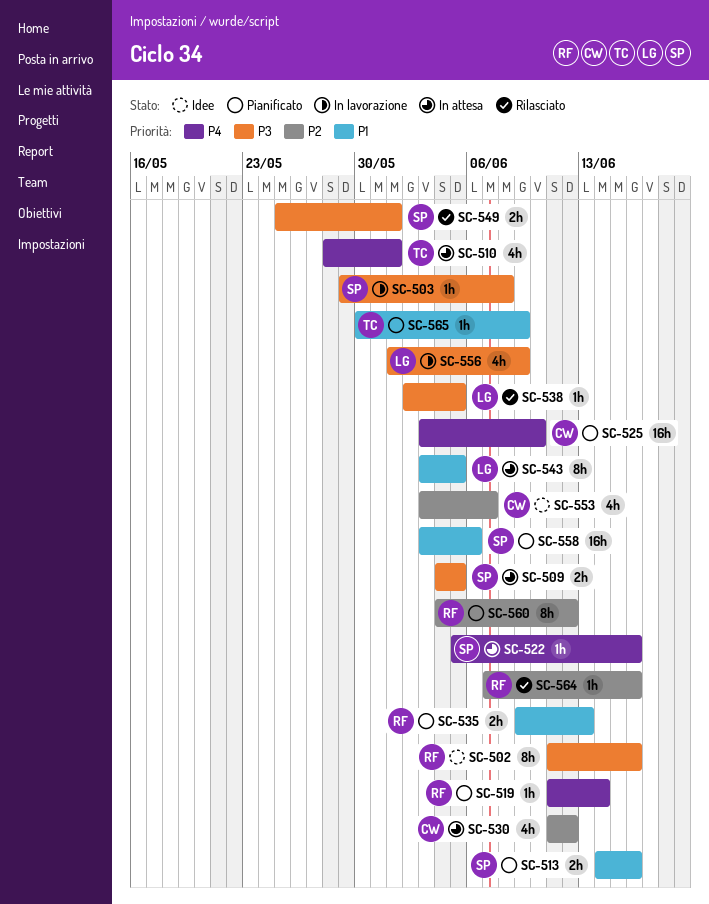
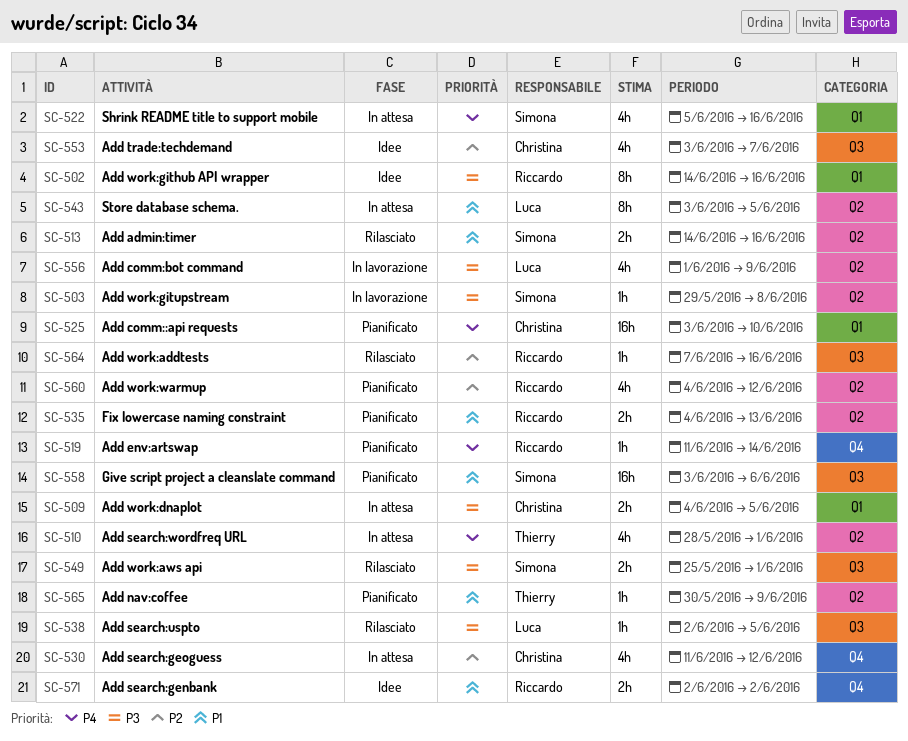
SC-502, start: Jun 11 -> Jun 14
SC-509, owner: Simona -> Christina
SC-513, status: Pianificato -> Rilasciato
SC-522, estimate: 1h -> 4h
SC-535, start: Jun 9 -> Jun 4
SC-560, estimate: 8h -> 4h
SC-571: none -> present

